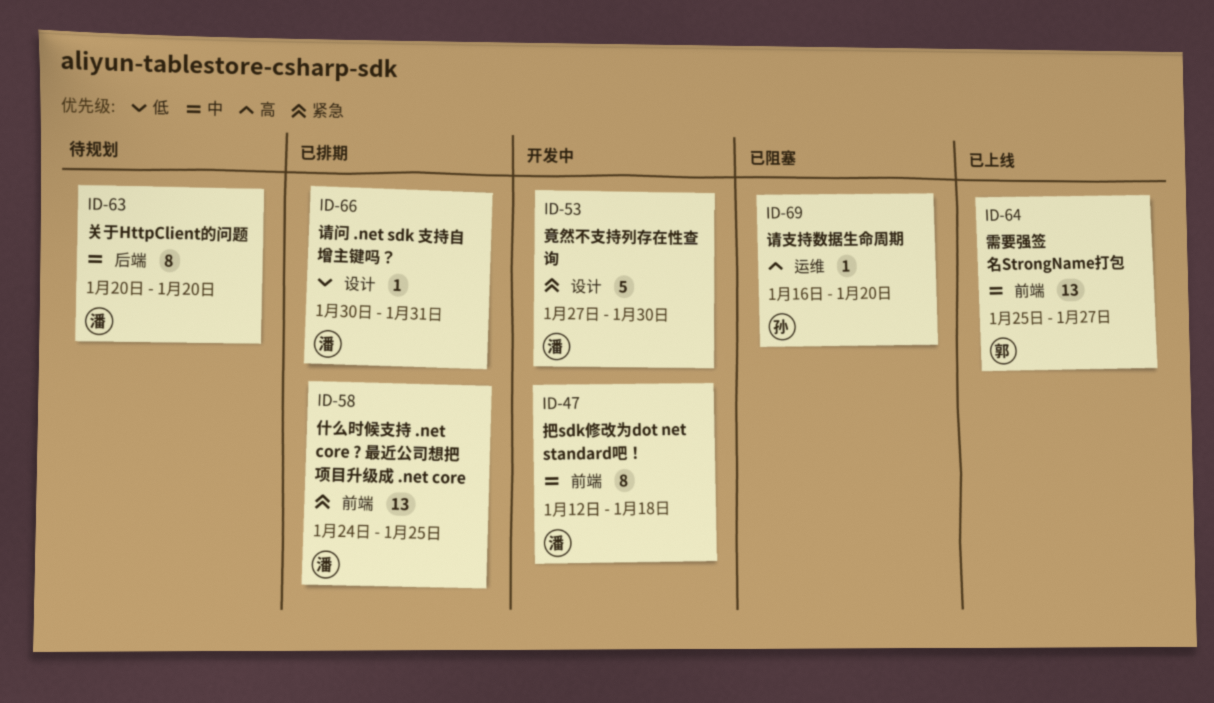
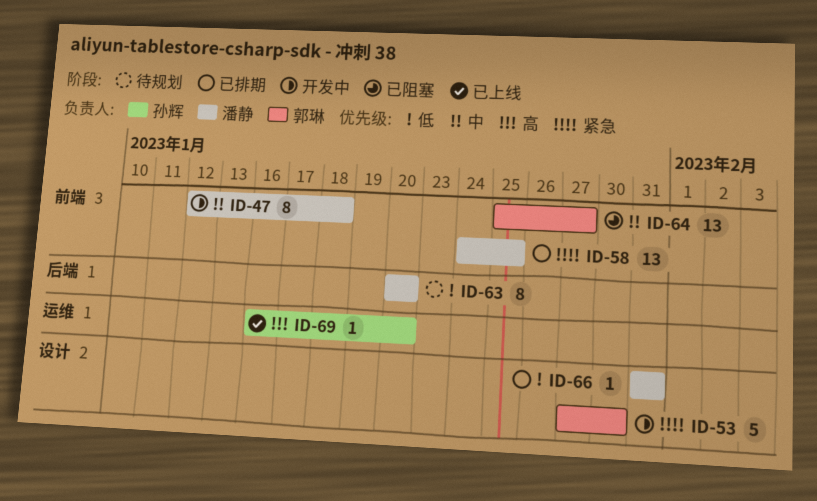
ID-53, owner: 潘静 -> 郭琳
ID-63, priority: 中 -> 低
ID-64, status: 已上线 -> 已阻塞
ID-66, start: Jan 30 -> Jan 31
ID-69, status: 已阻塞 -> 已上线

